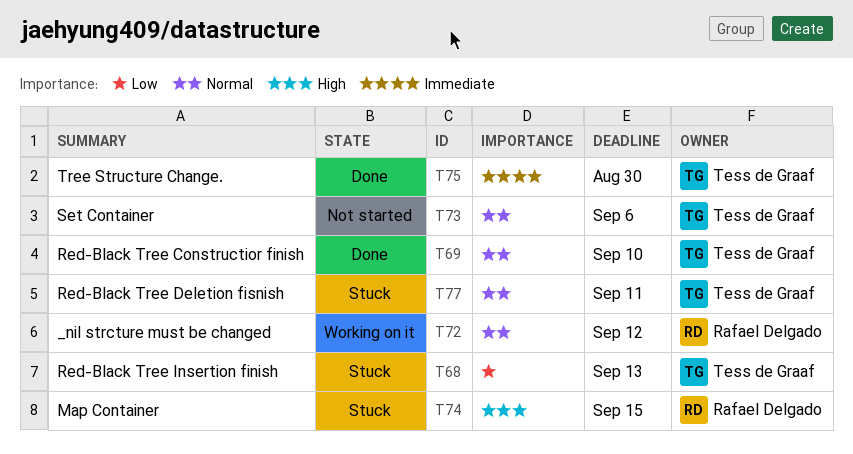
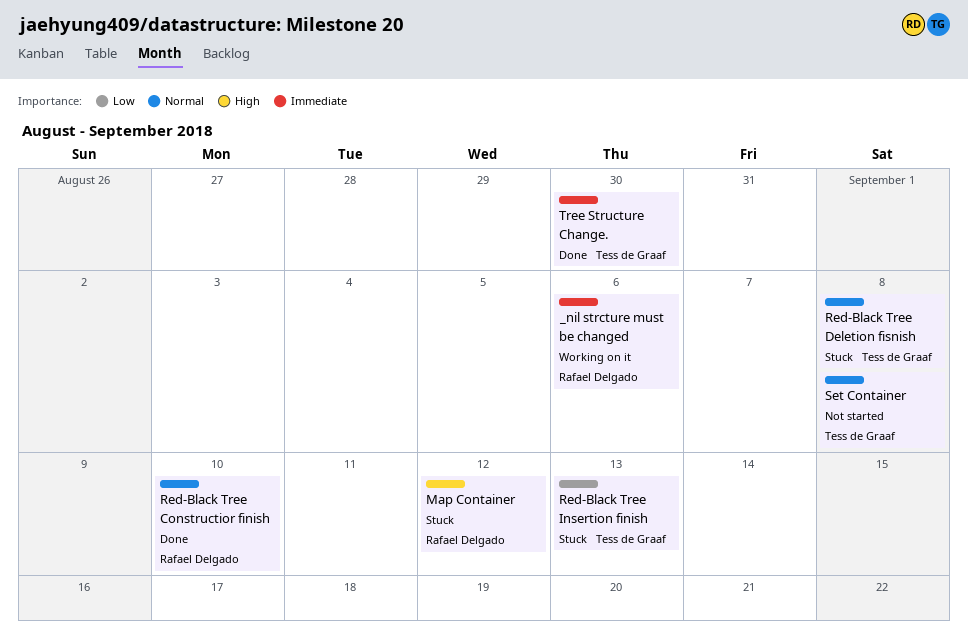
_nil strcture must be changed, priority: Normal -> Immediate
_nil strcture must be changed, due: Sep 12 -> Sep 6
Map Container, due: Sep 15 -> Sep 12
Red-Black Tree Constructior finish, owner: Tess de Graaf -> Rafael Delgado
Red-Black Tree Deletion fisnish, due: Sep 11 -> Sep 8
Set Container, due: Sep 6 -> Sep 8

